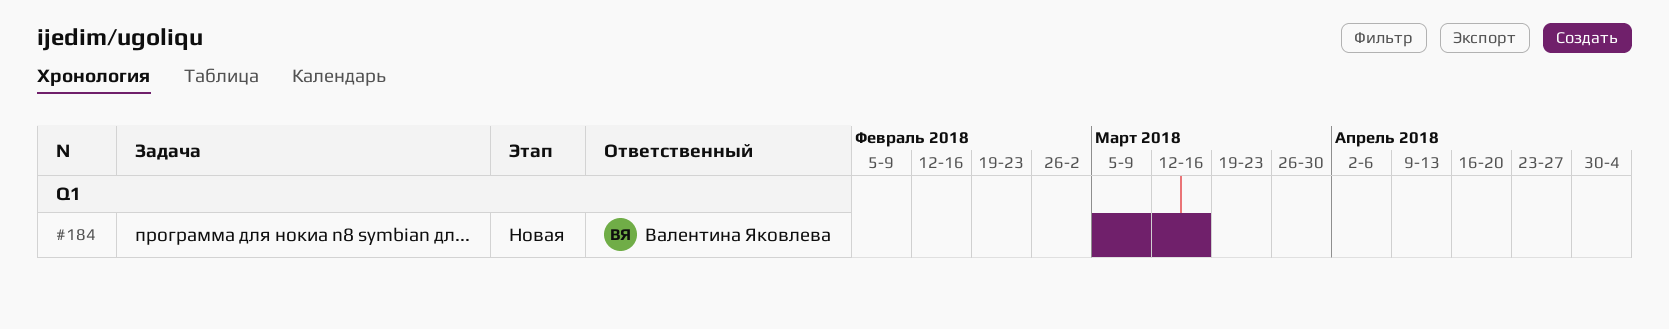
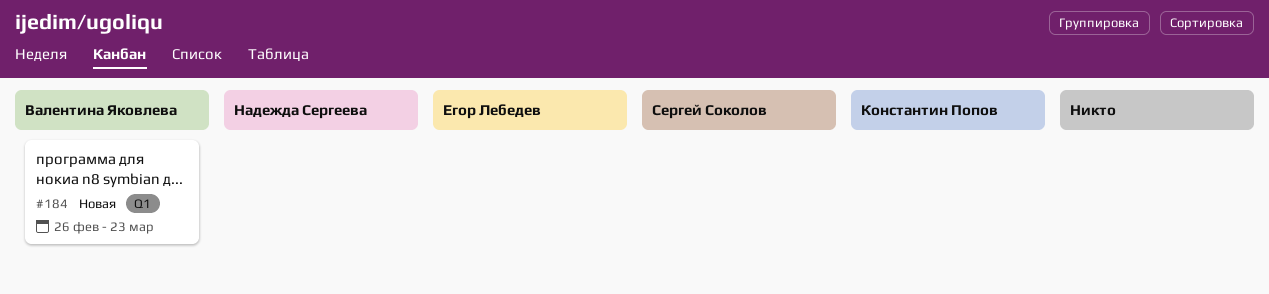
#184, start: Mar 5 -> Feb 26
#184, due: Mar 16 -> Mar 23

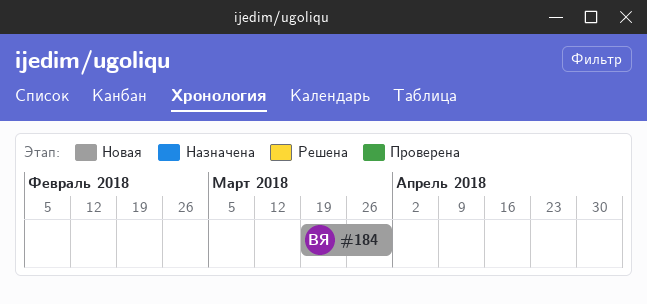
#184, start: Feb 26 -> Mar 19
#184, due: Mar 23 -> Mar 30

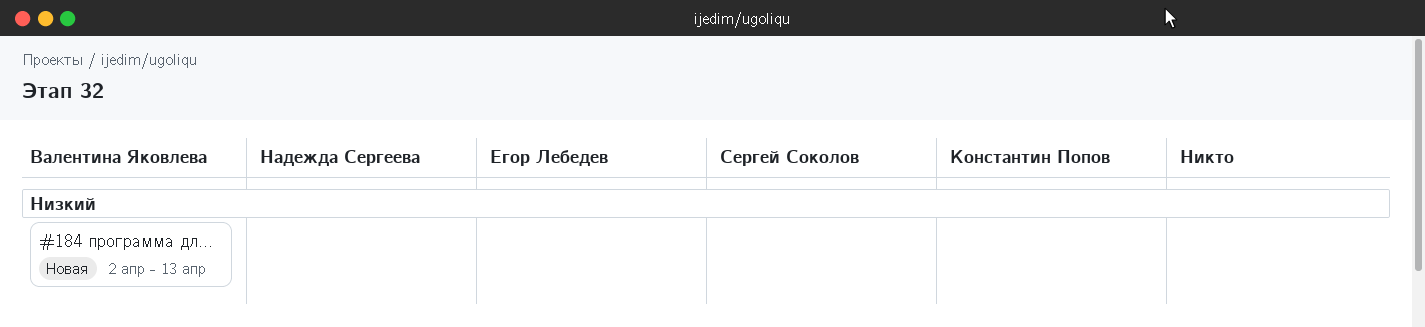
#184, start: Mar 19 -> Apr 2
#184, due: Mar 30 -> Apr 13

